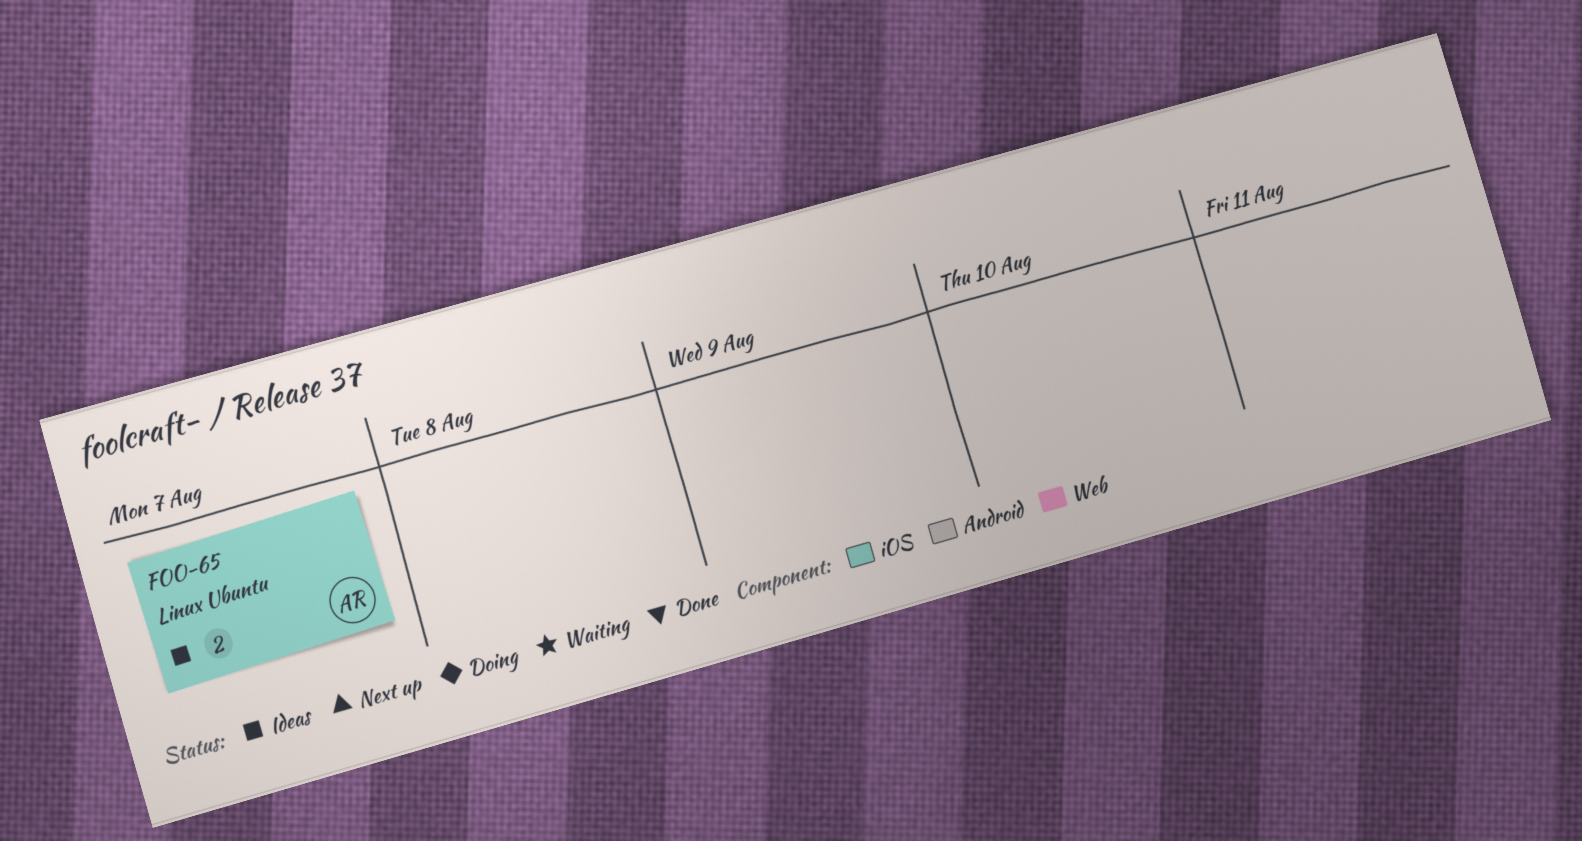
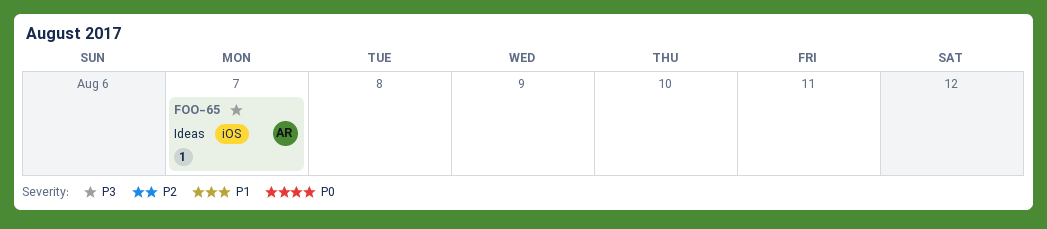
FOO-65, estimate: 2 -> 1

